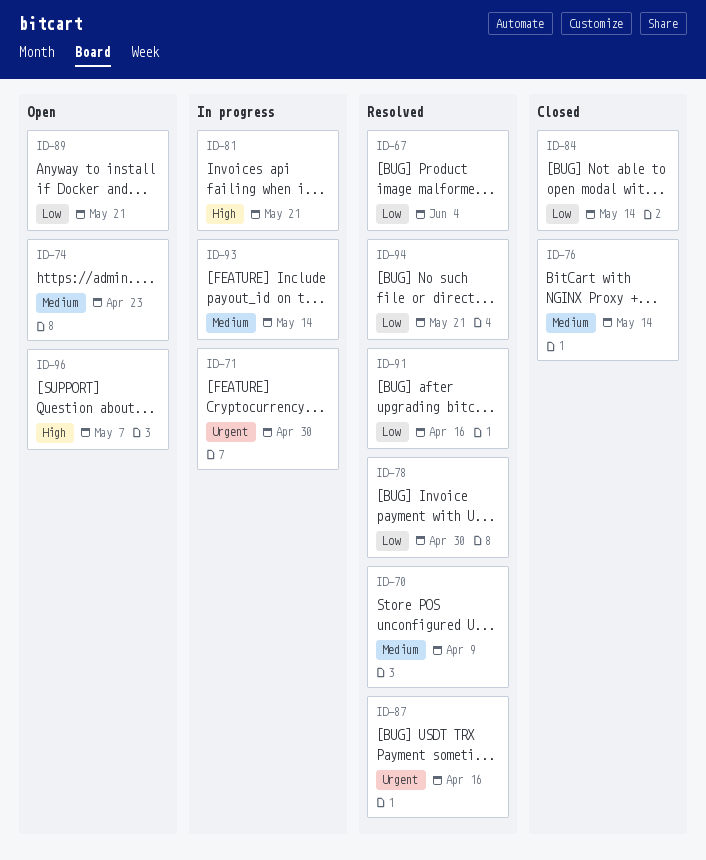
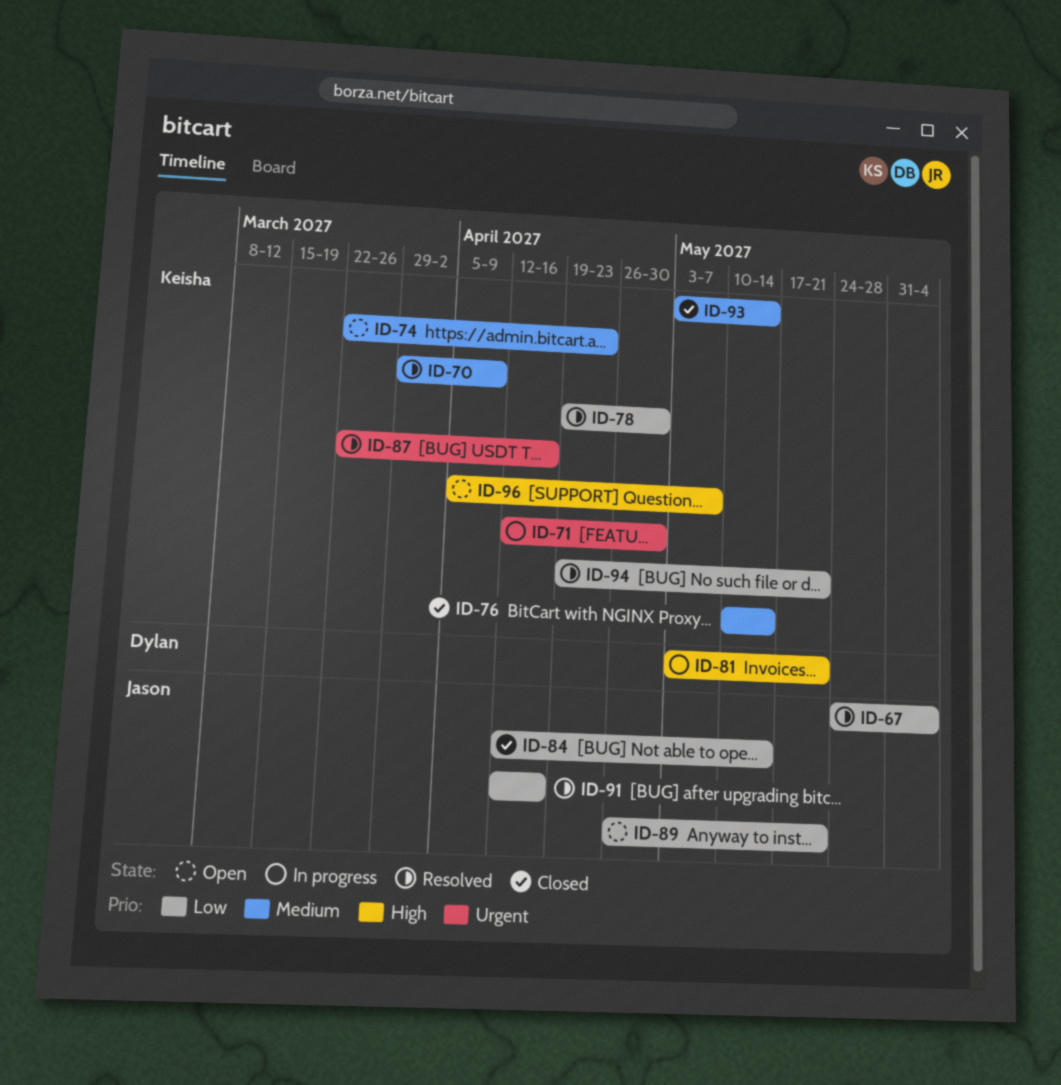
ID-93, status: In progress -> Closed

